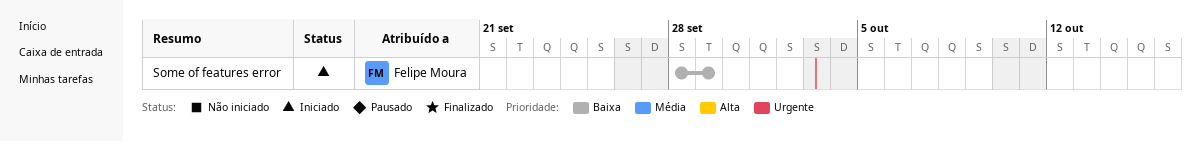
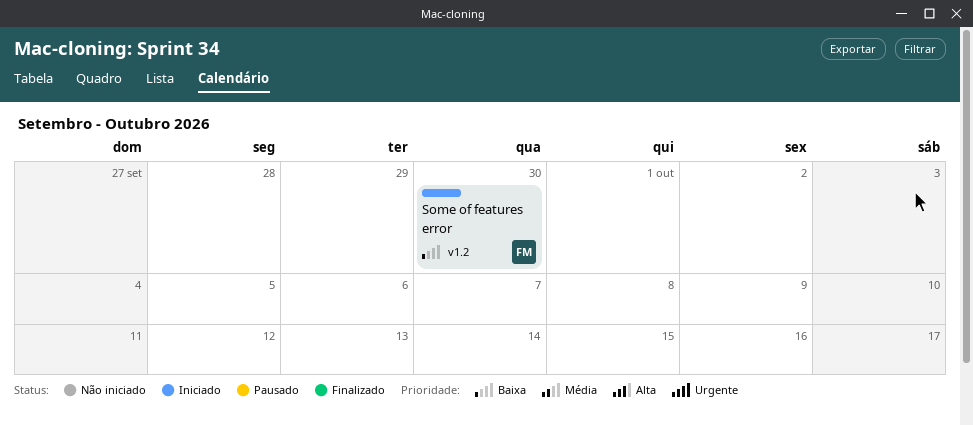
Some of features error, due: Sep 29 -> Sep 30

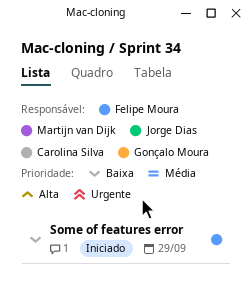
Some of features error, due: Sep 30 -> Sep 29

